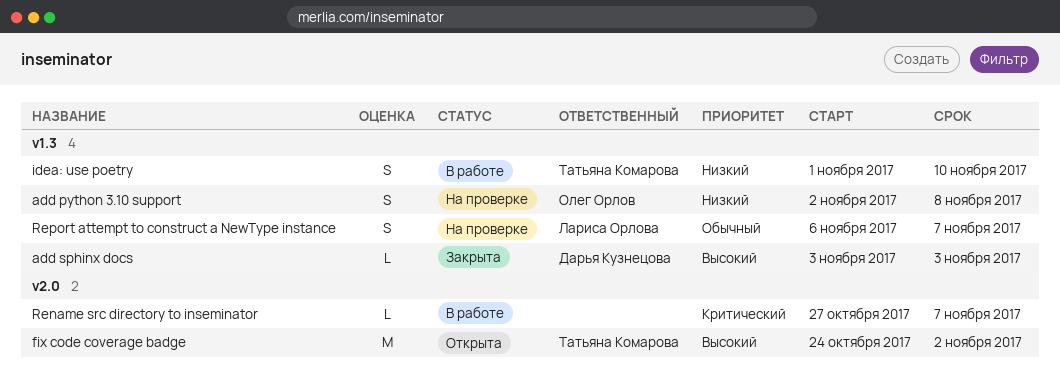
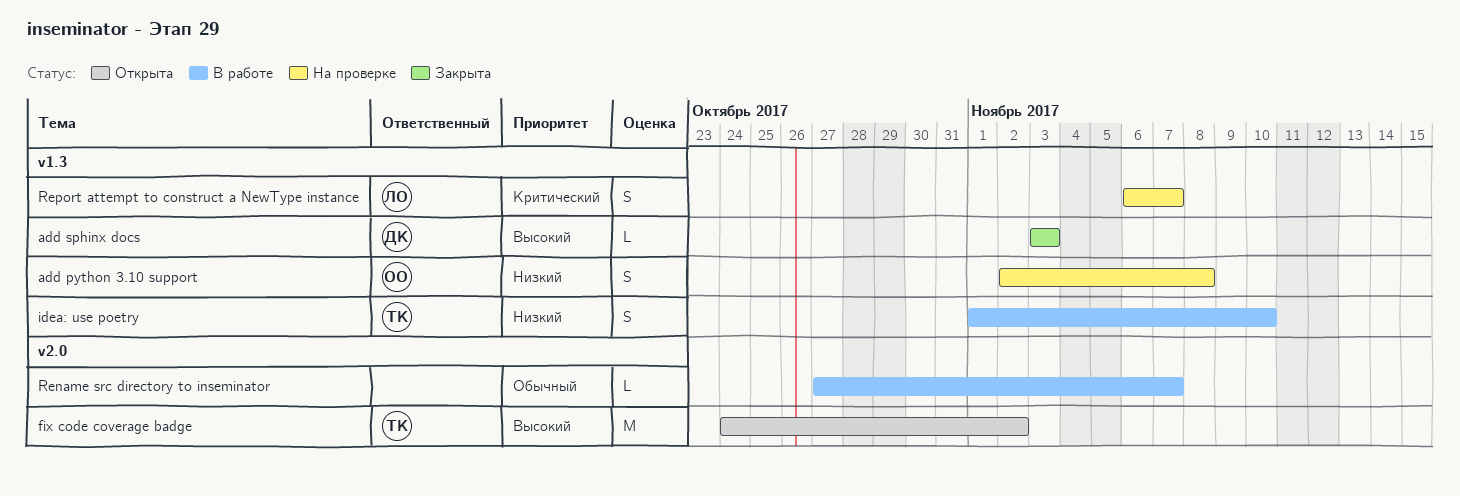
Rename src directory to inseminator, priority: Критический -> Обычный
Report attempt to construct a NewType instance, priority: Обычный -> Критический

